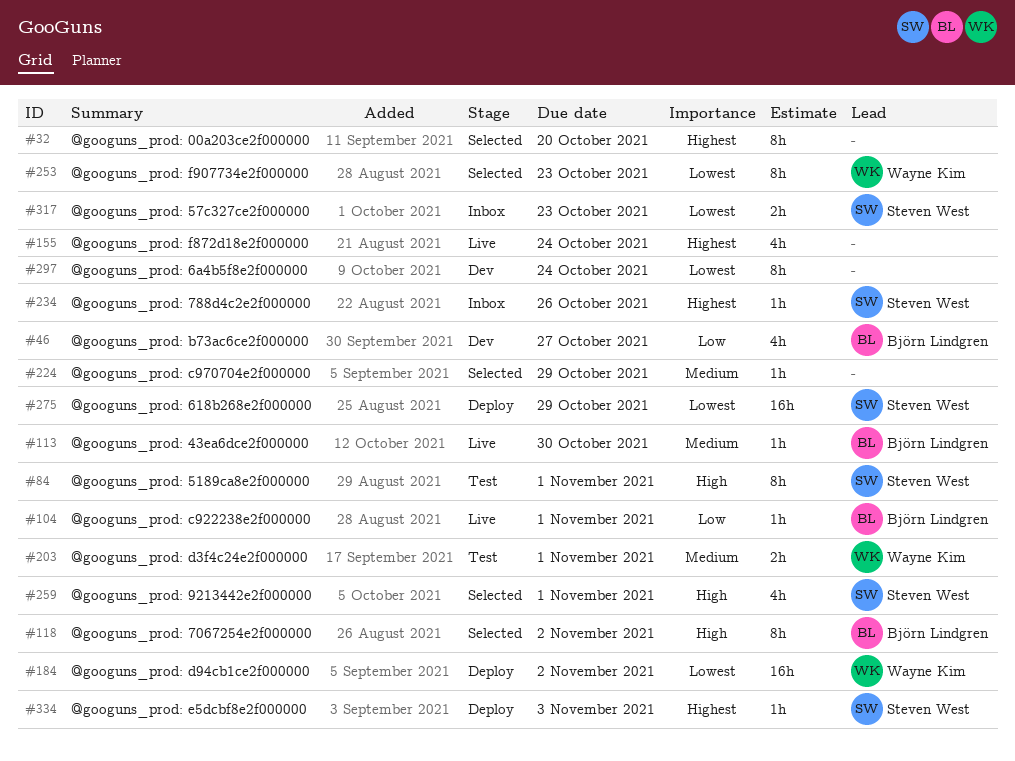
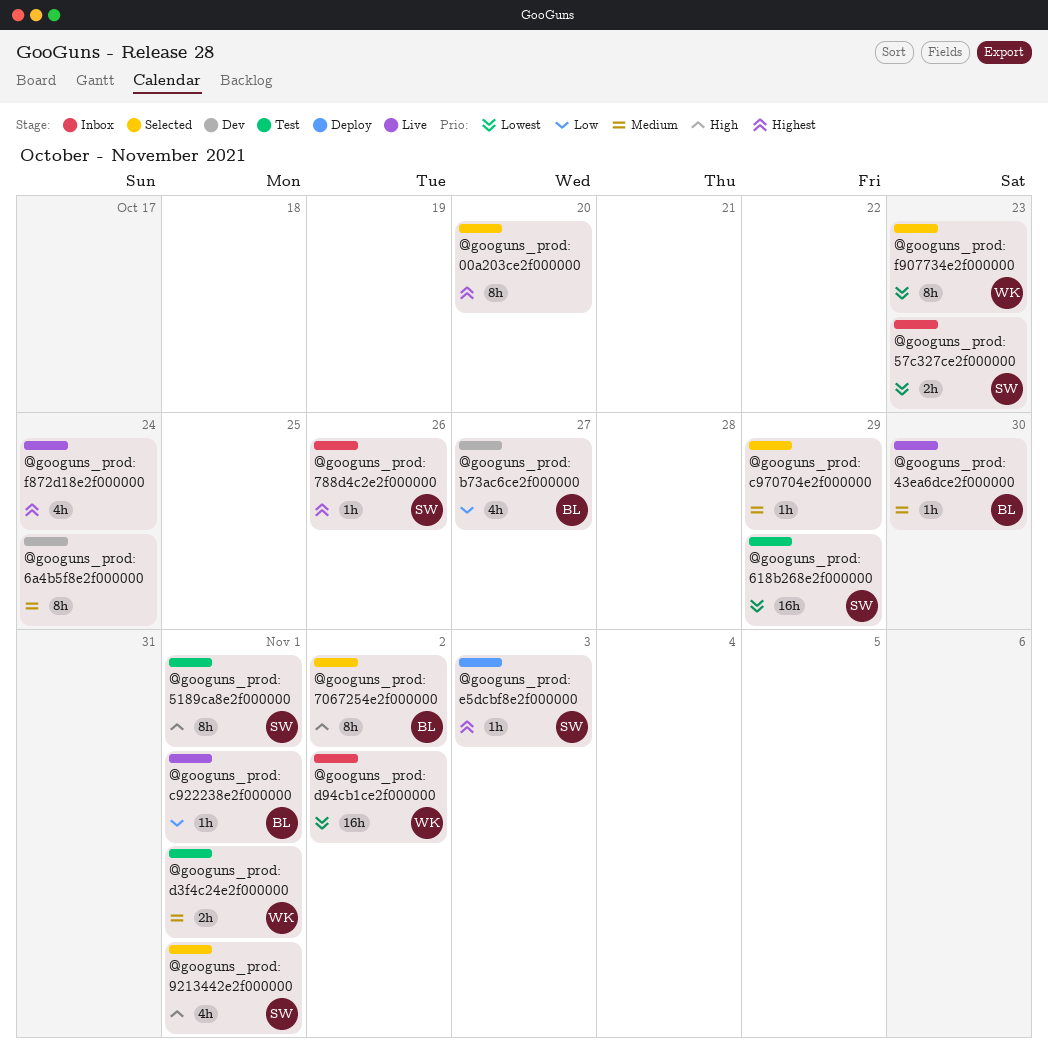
@googuns_prod: 618b268e2f000000, status: Deploy -> Test
@googuns_prod: 6a4b5f8e2f000000, priority: Lowest -> Medium
@googuns_prod: d94cb1ce2f000000, status: Deploy -> Inbox

